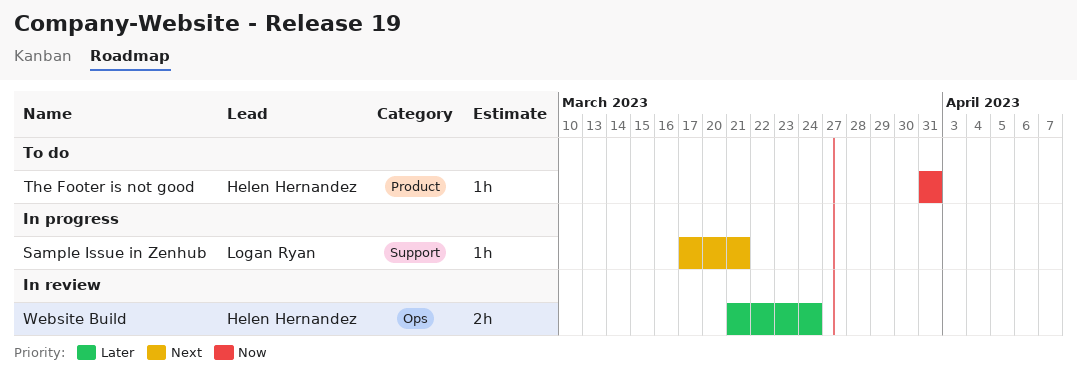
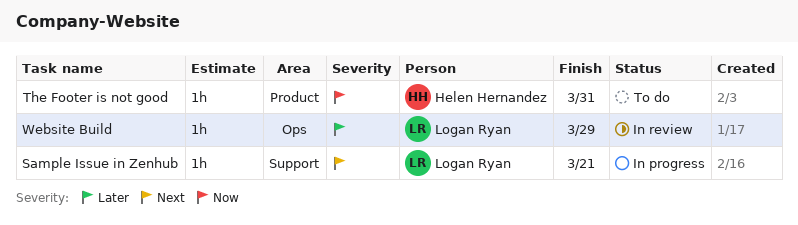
Website Build, owner: Helen Hernandez -> Logan Ryan
Website Build, estimate: 2h -> 1h
Website Build, due: Mar 24 -> Mar 29

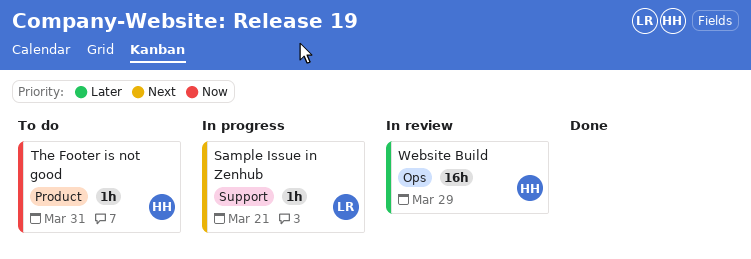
Website Build, owner: Logan Ryan -> Helen Hernandez
Website Build, estimate: 1h -> 16h

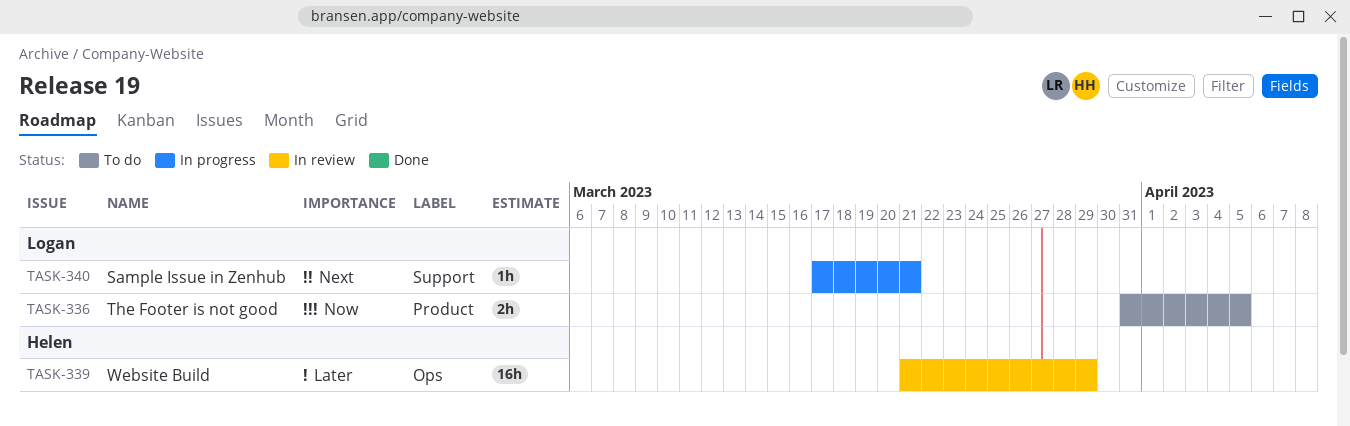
The Footer is not good, owner: Helen -> Logan
The Footer is not good, estimate: 1h -> 2h
The Footer is not good, due: Mar 31 -> Apr 5

